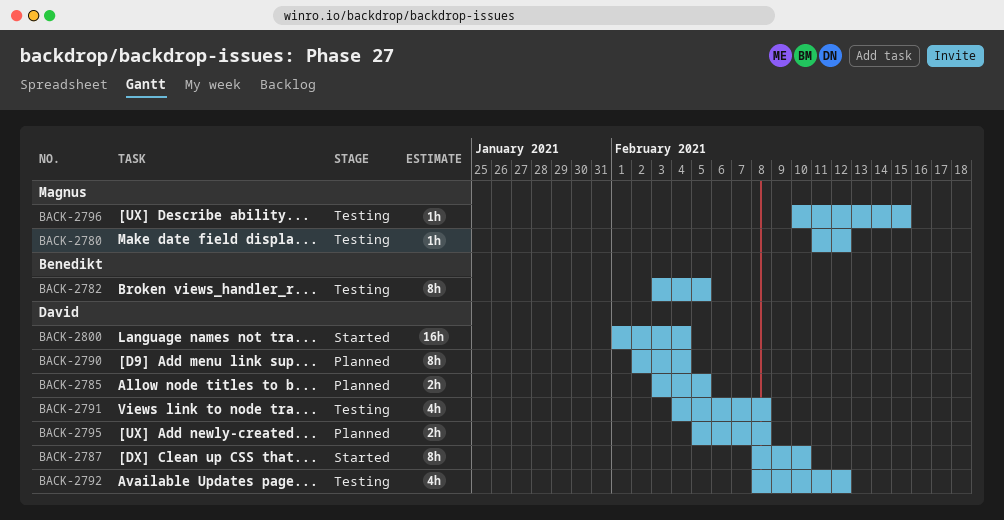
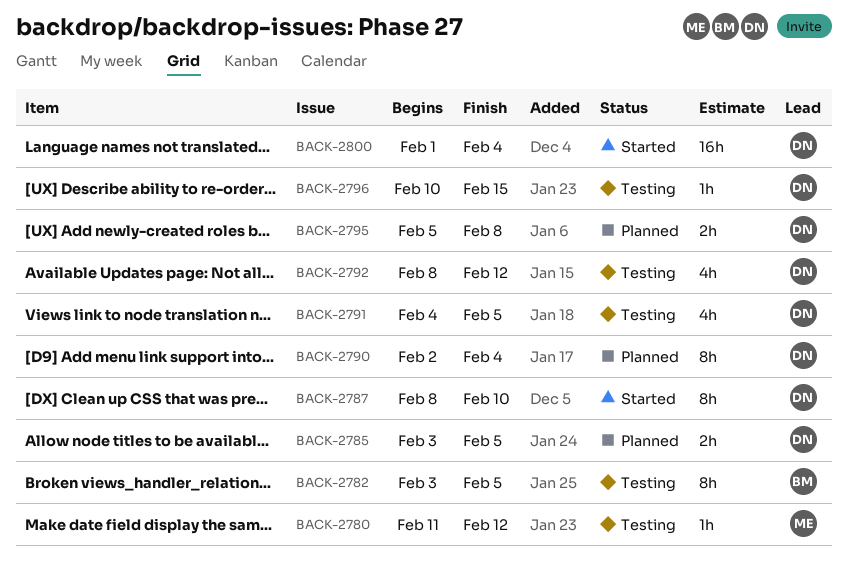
BACK-2791, due: Feb 8 -> Feb 5
BACK-2796, owner: Magnus -> David

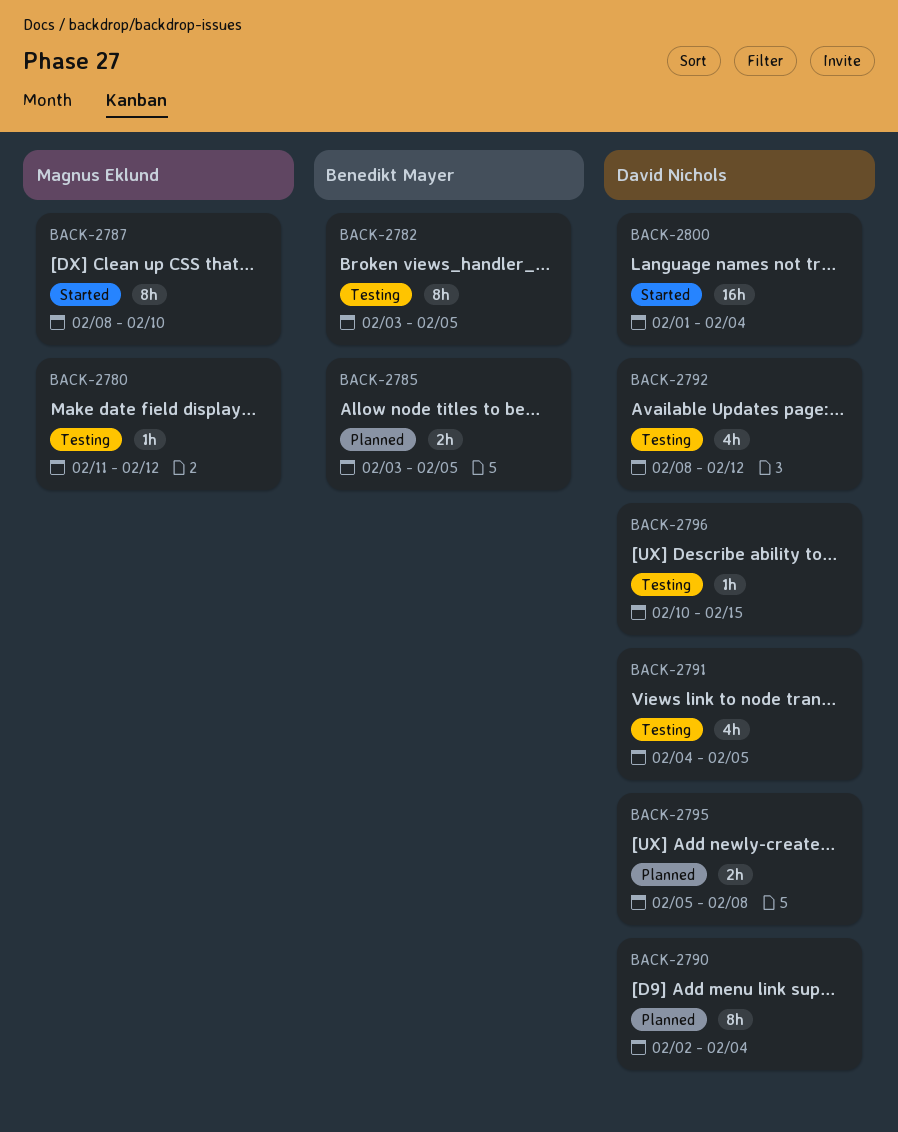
BACK-2785, owner: David Nichols -> Benedikt Mayer
BACK-2787, owner: David Nichols -> Magnus Eklund

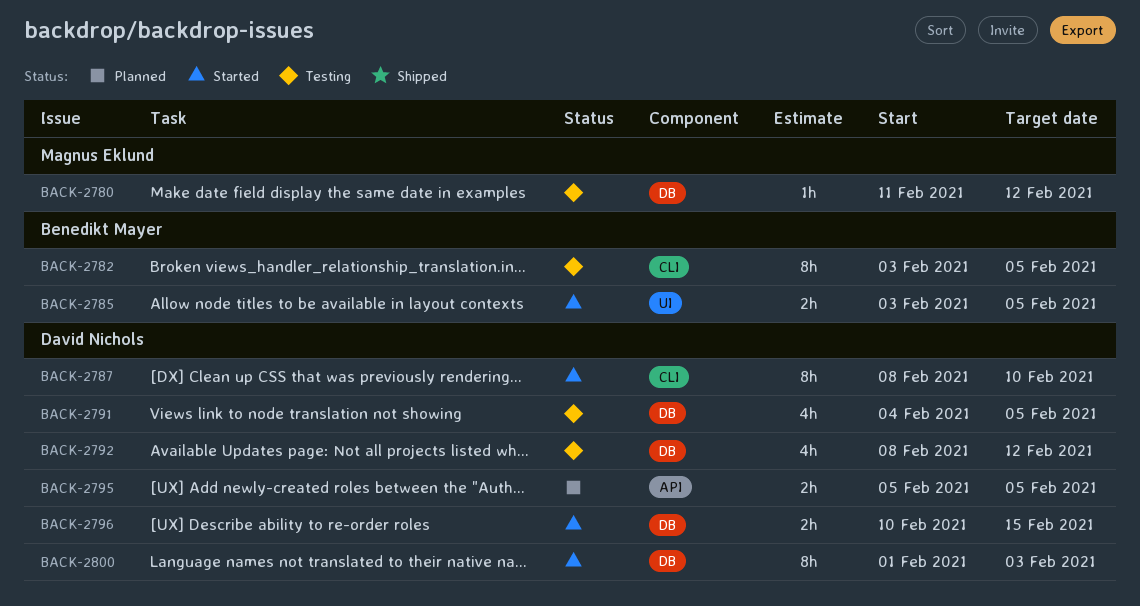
BACK-2785, status: Planned -> Started
BACK-2787, owner: Magnus Eklund -> David Nichols
BACK-2790: present -> none
BACK-2795, due: Feb 8 -> Feb 5
BACK-2796, status: Testing -> Started
BACK-2796, estimate: 1h -> 2h
BACK-2800, estimate: 16h -> 8h
BACK-2800, due: Feb 4 -> Feb 3

